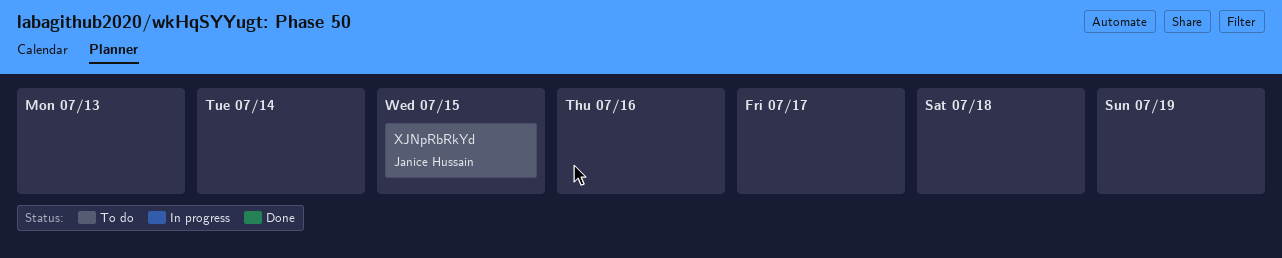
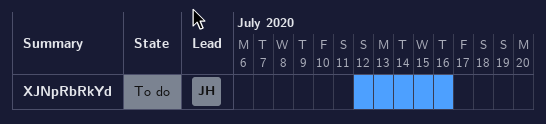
XJNpRbRkYd, due: Jul 15 -> Jul 16

